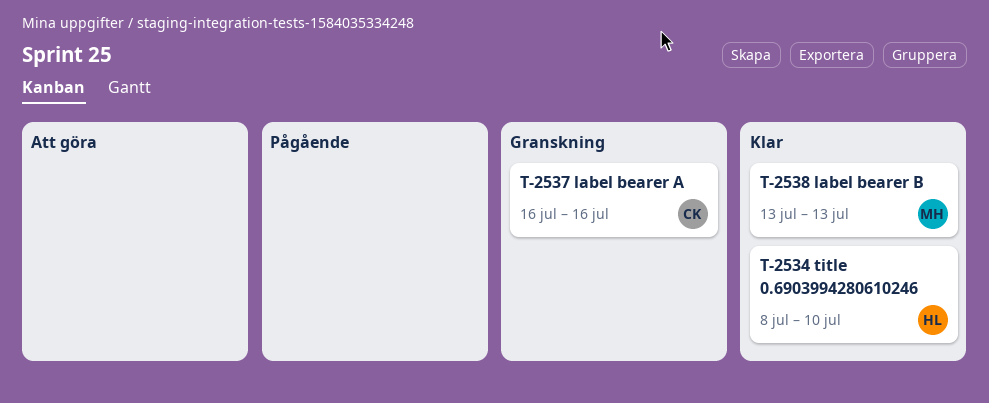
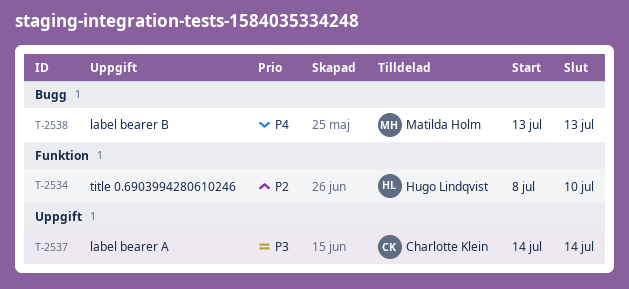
T-2537, start: Jul 16 -> Jul 14
T-2537, due: Jul 16 -> Jul 14

